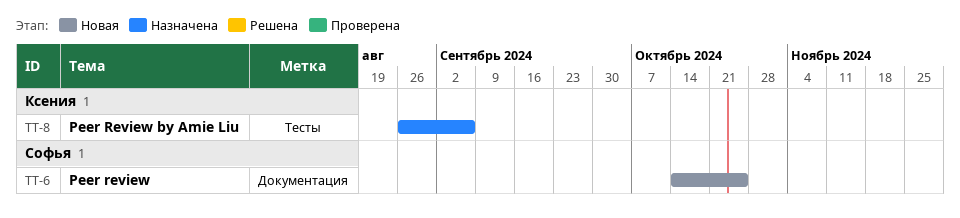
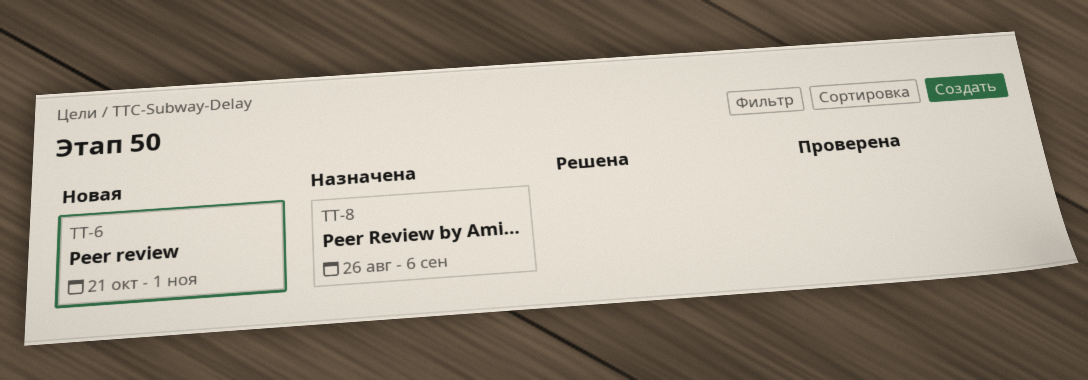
TT-6, start: Oct 14 -> Oct 21
TT-6, due: Oct 25 -> Nov 1

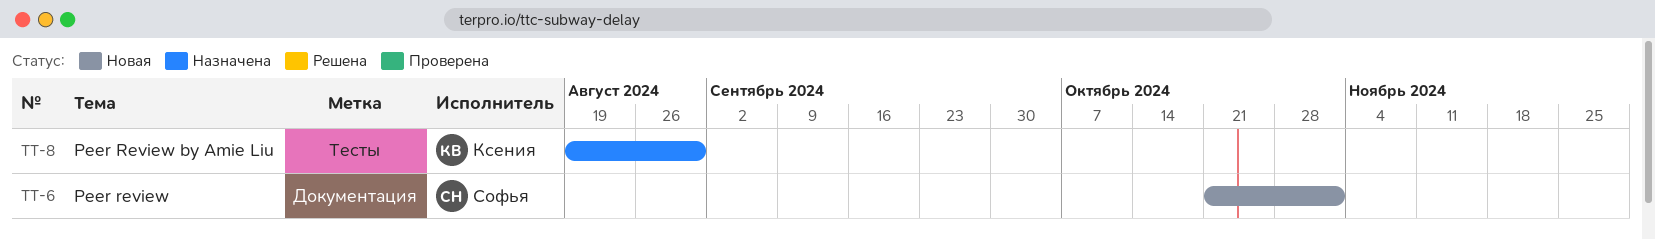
TT-8, start: Aug 26 -> Aug 19
TT-8, due: Sep 6 -> Aug 30

